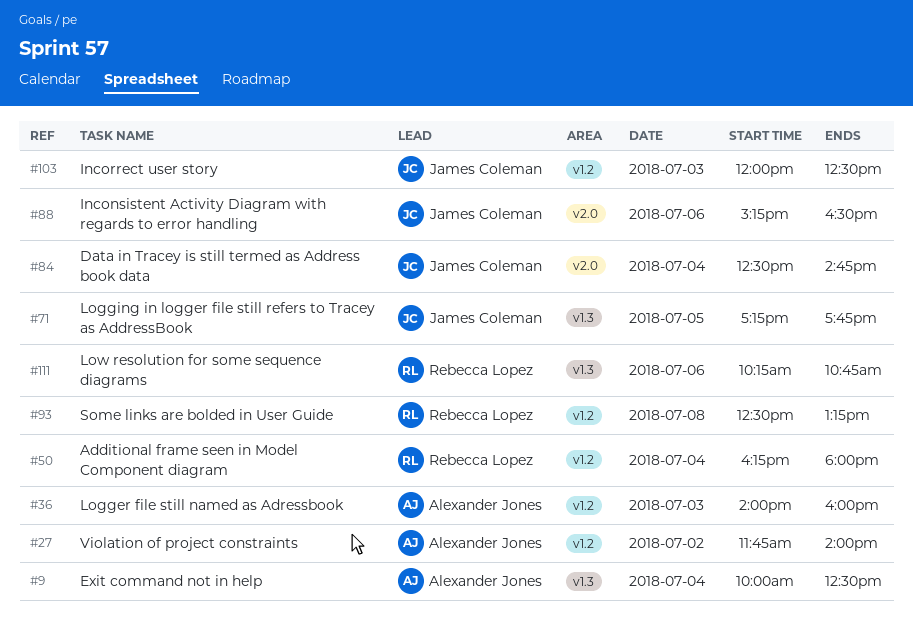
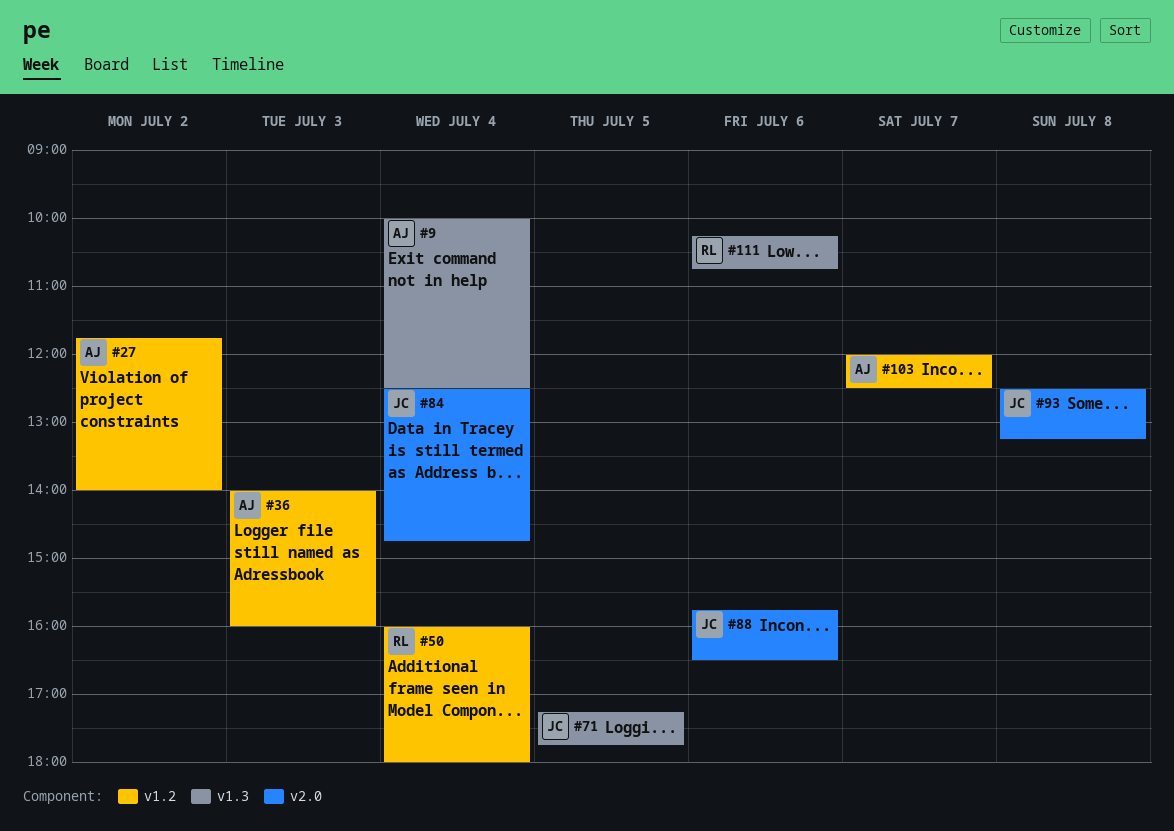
#50, begins: 16:15 -> 16:00
#88, begins: 15:15 -> 15:45
#93, owner: Rebecca Lopez -> James Coleman
#93, label: v1.2 -> v2.0
#103, owner: James Coleman -> Alexander Jones
#103, day: Jul 3 -> Jul 7

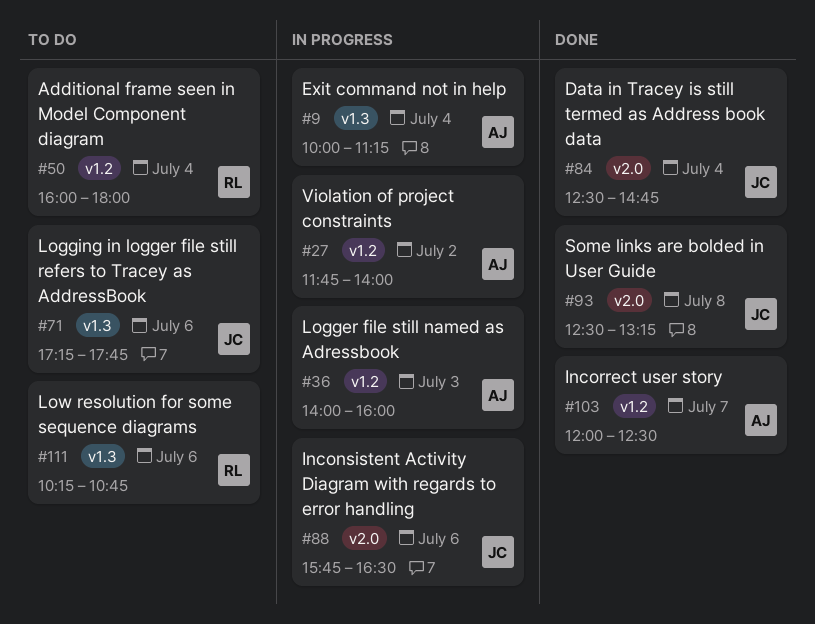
#9, ends: 12:30 -> 11:15
#71, day: Jul 5 -> Jul 6

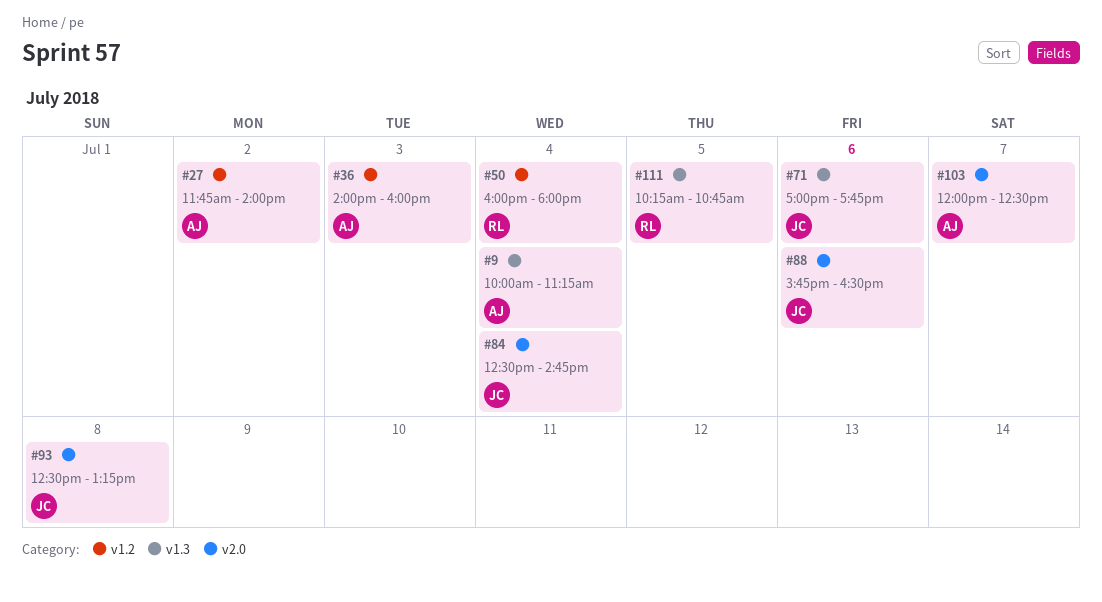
#71, begins: 17:15 -> 17:00
#103, label: v1.2 -> v2.0
#111, day: Jul 6 -> Jul 5

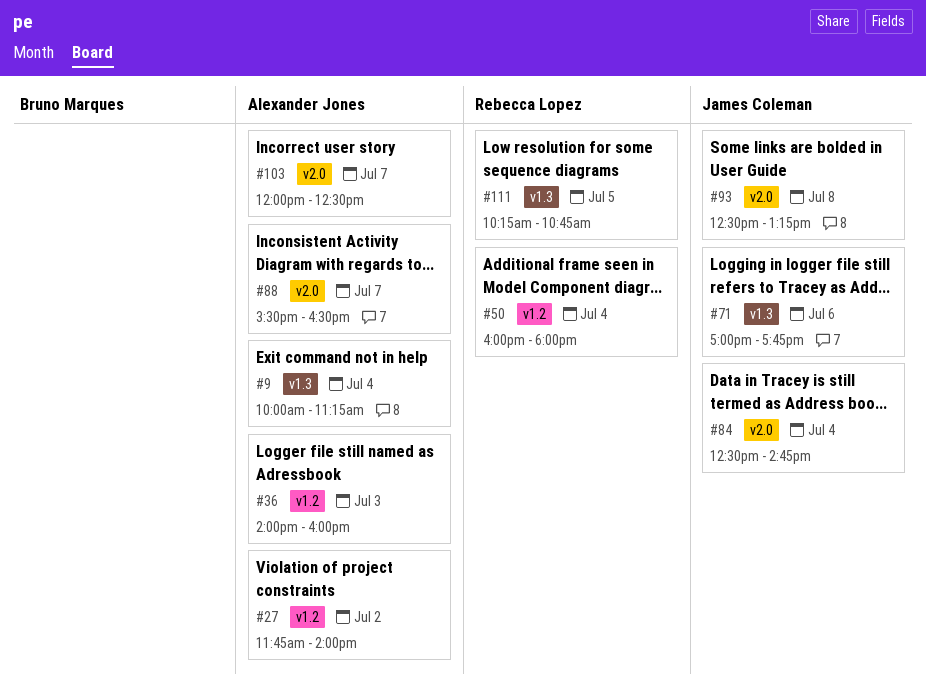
#88, owner: James Coleman -> Alexander Jones
#88, day: Jul 6 -> Jul 7
#88, begins: 15:45 -> 15:30

